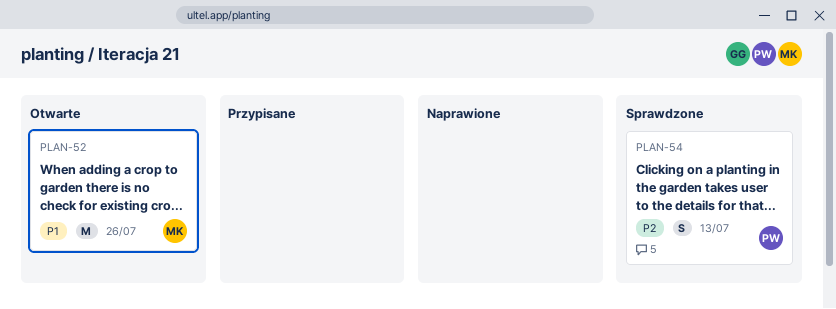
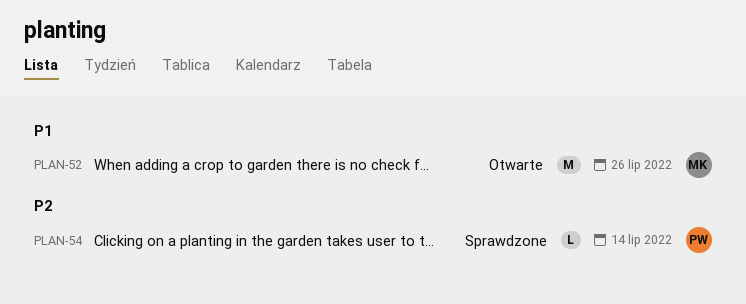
PLAN-54, estimate: S -> L
PLAN-54, due: Jul 13 -> Jul 14

